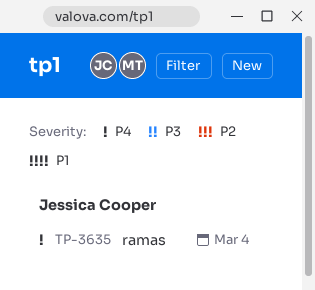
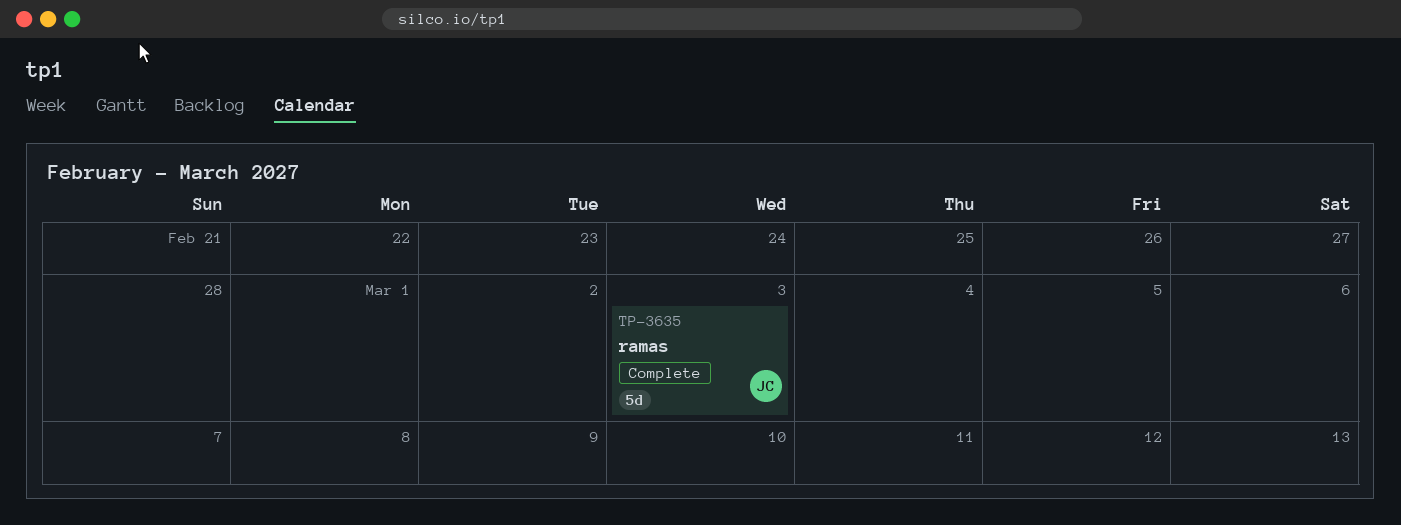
TP-3635, due: Mar 4 -> Mar 3

